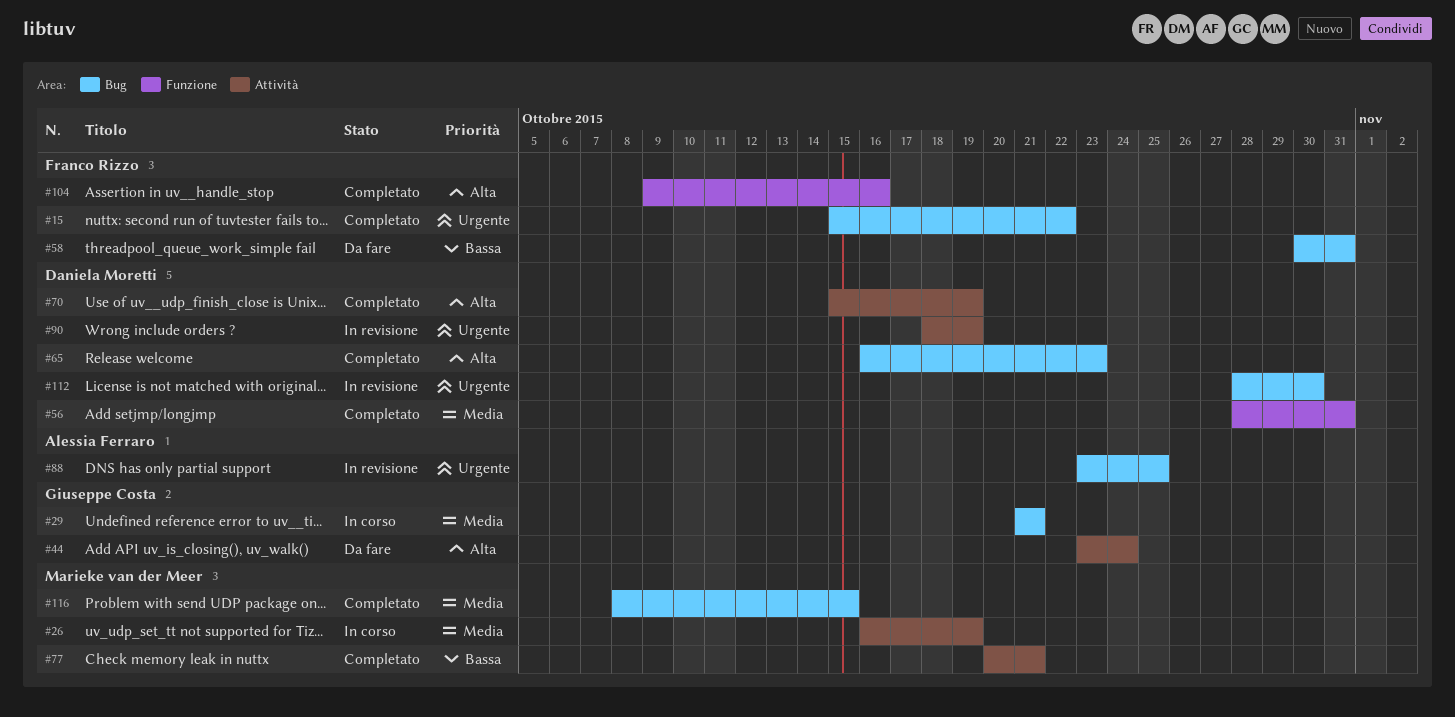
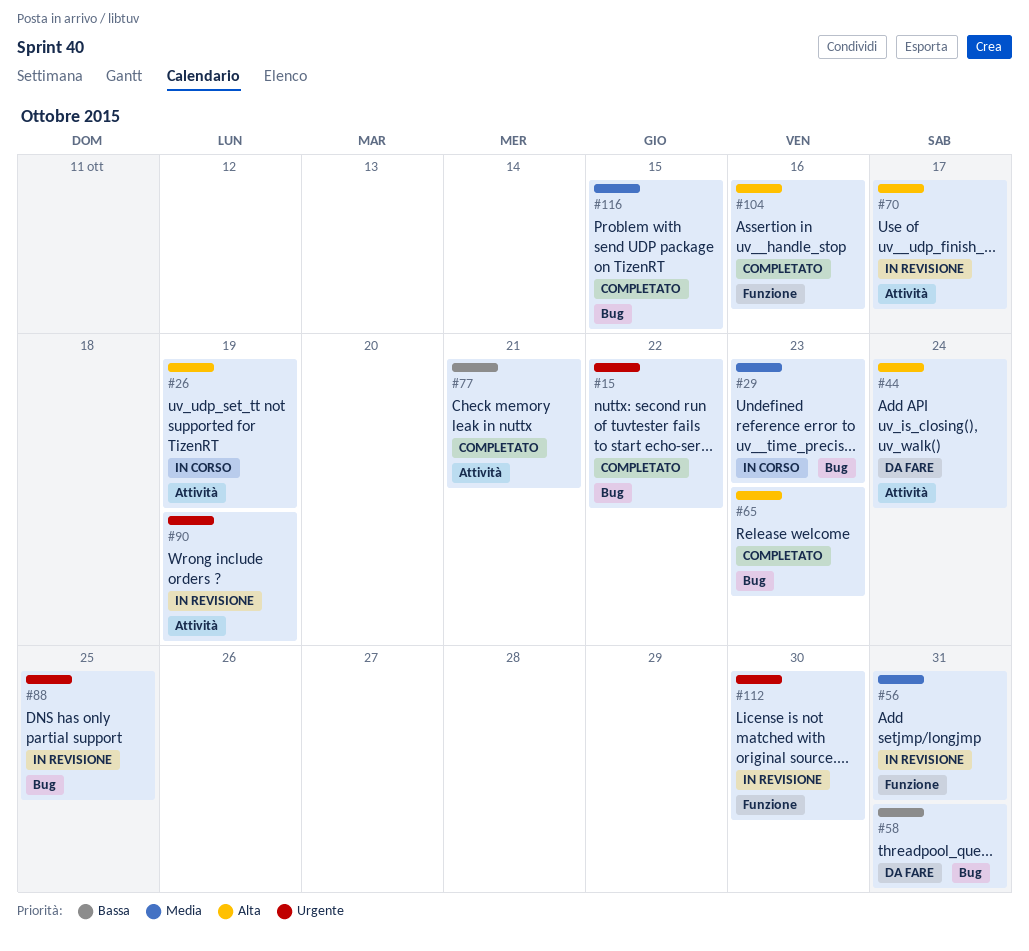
#26, priority: Media -> Alta
#29, due: Oct 21 -> Oct 23
#56, status: Completato -> In revisione
#70, status: Completato -> In revisione
#70, due: Oct 19 -> Oct 17
#112, label: Bug -> Funzione

